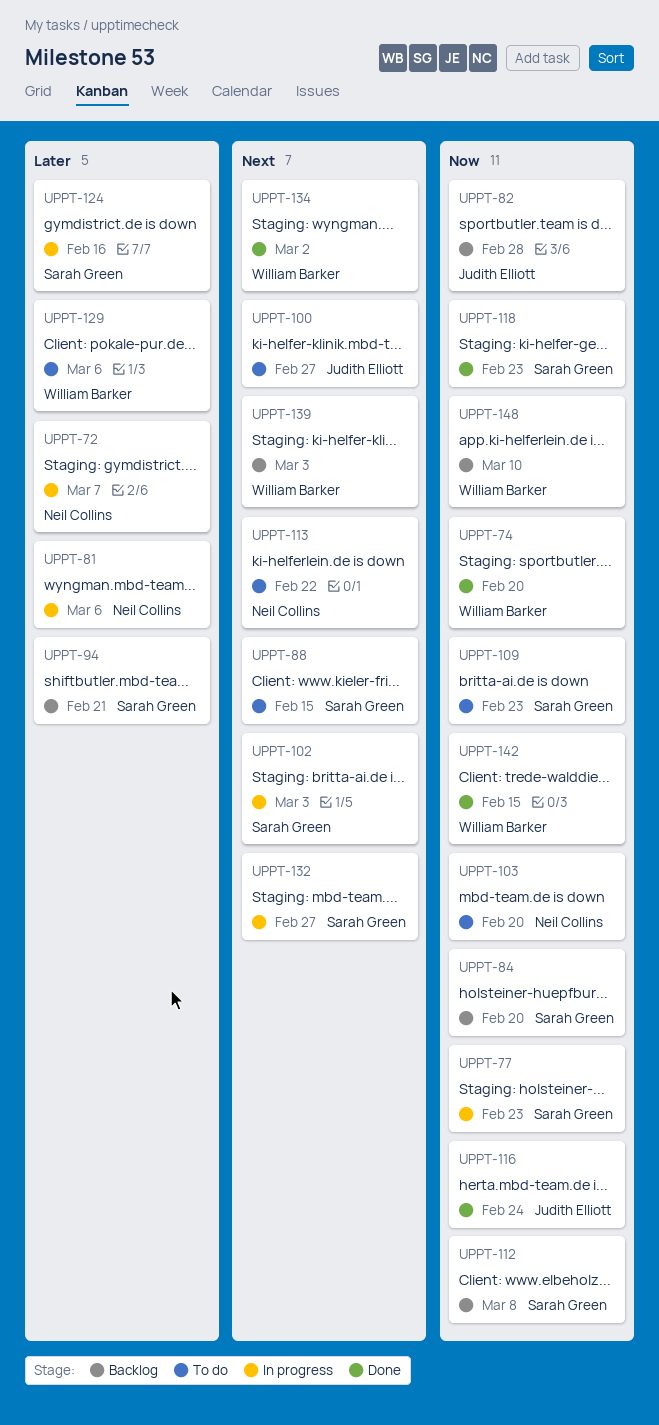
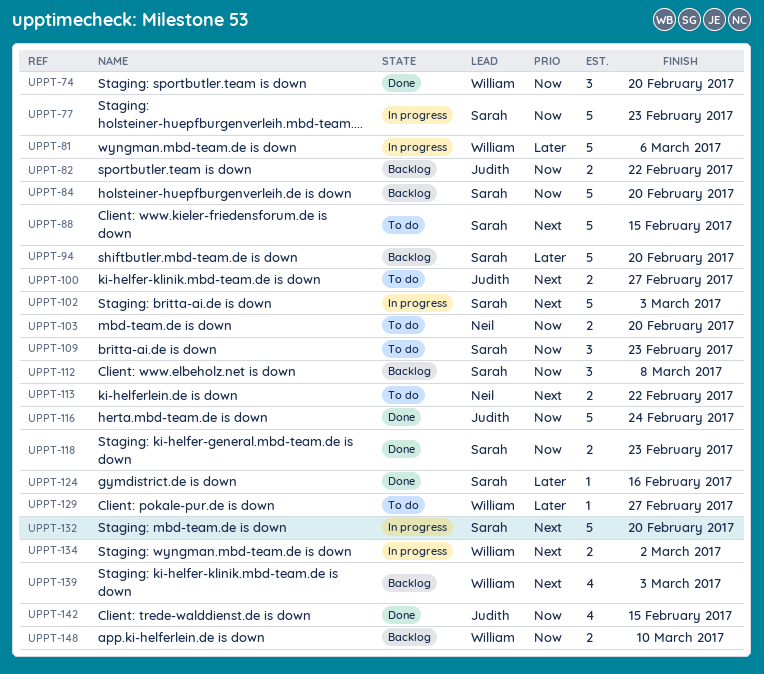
UPPT-72: present -> none
UPPT-81, owner: Neil Collins -> William Barker
UPPT-82, due: Feb 28 -> Feb 22
UPPT-94, due: Feb 21 -> Feb 20
UPPT-124, status: In progress -> Done
UPPT-129, due: Mar 6 -> Feb 27
UPPT-132, due: Feb 27 -> Feb 20
UPPT-134, status: Done -> In progress
UPPT-142, owner: William Barker -> Judith Elliott

